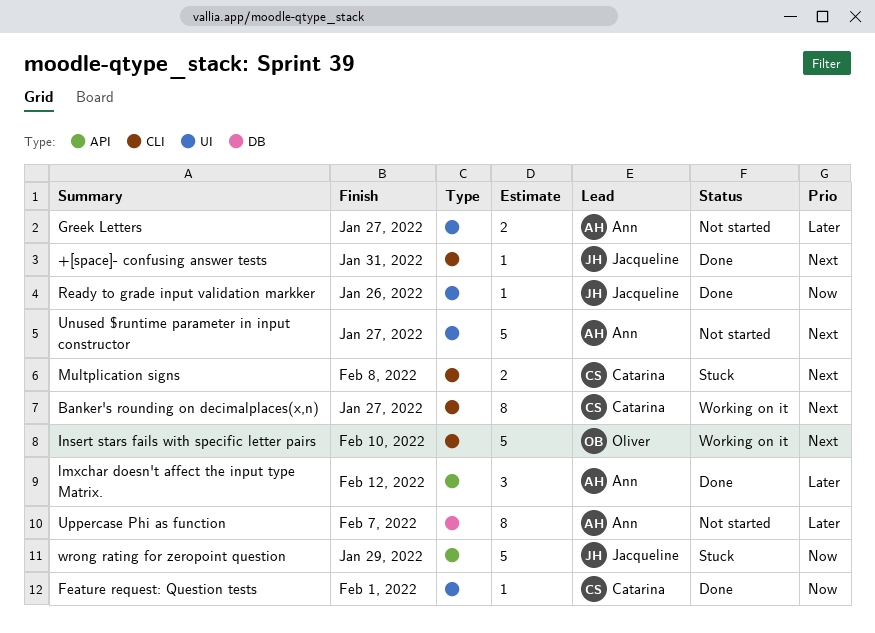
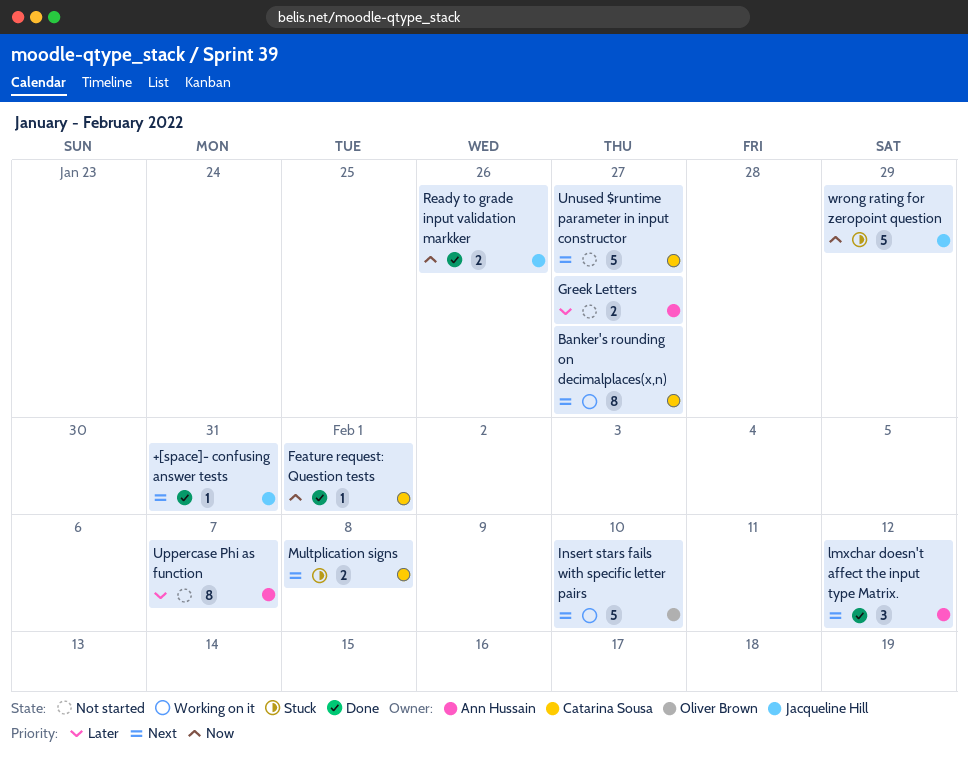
lmxchar doesn't affect the input type Matrix., priority: Later -> Next
Ready to grade input validation markker, estimate: 1 -> 2
Unused $runtime parameter in input constructor, owner: Ann Hussain -> Catarina Sousa

